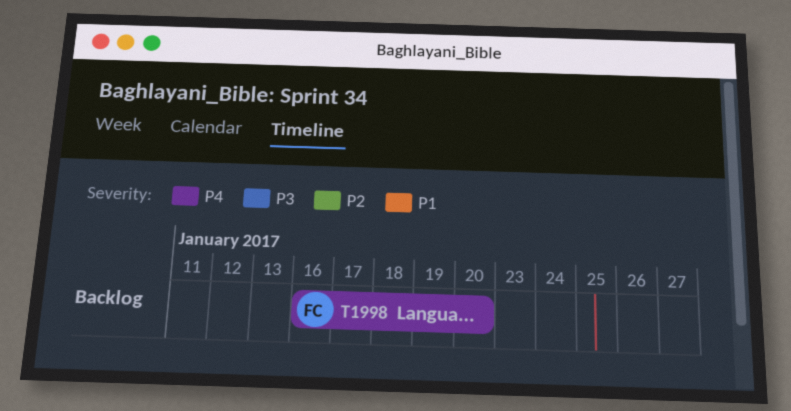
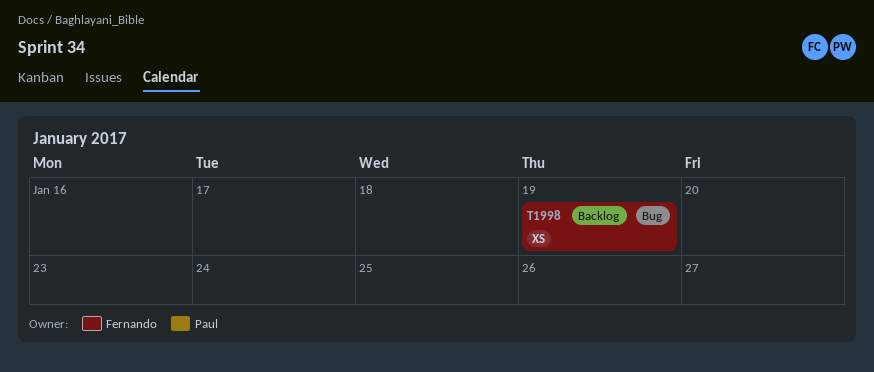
T1998, due: Jan 20 -> Jan 19

